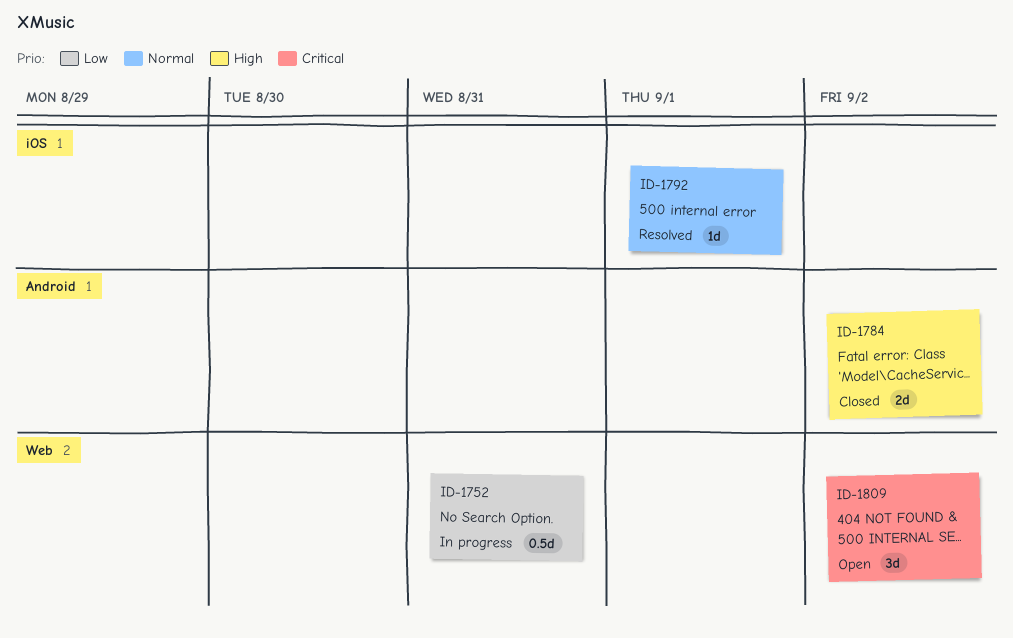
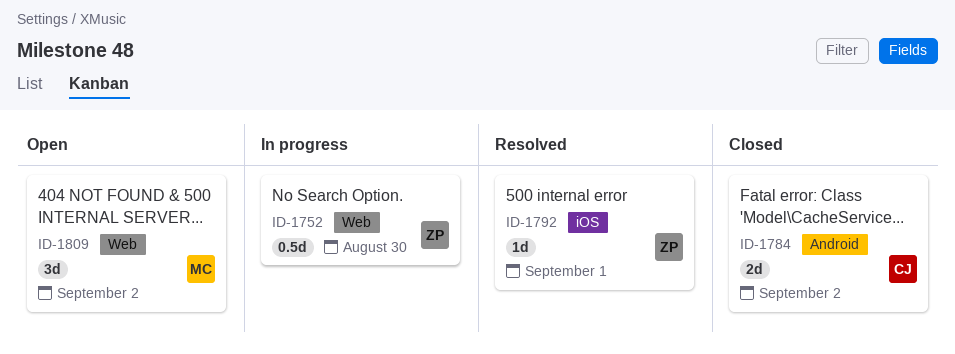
ID-1752, due: Aug 31 -> Aug 30

